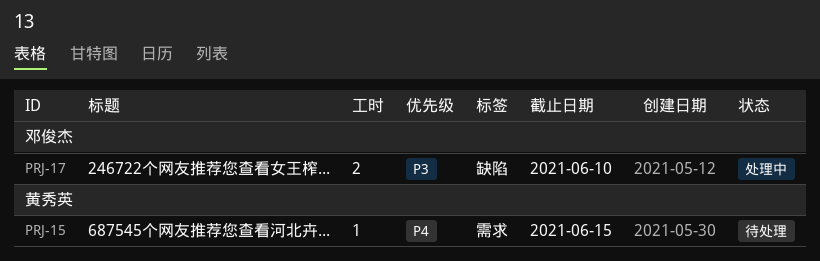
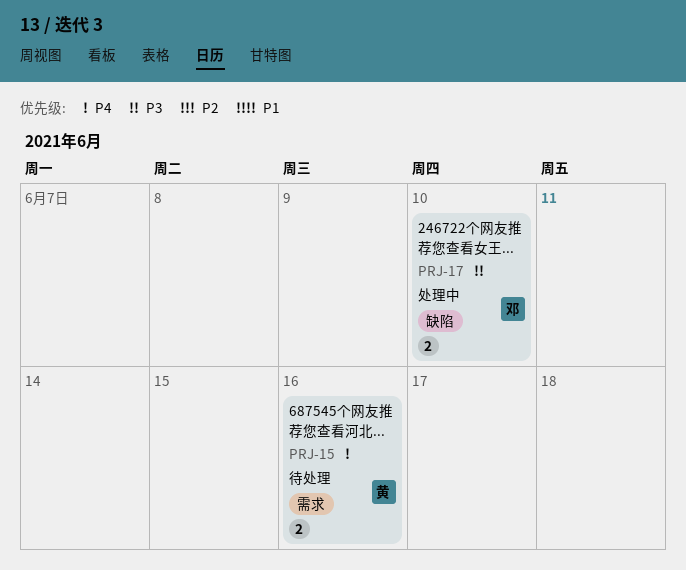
PRJ-15, estimate: 1 -> 2
PRJ-15, due: Jun 15 -> Jun 16

